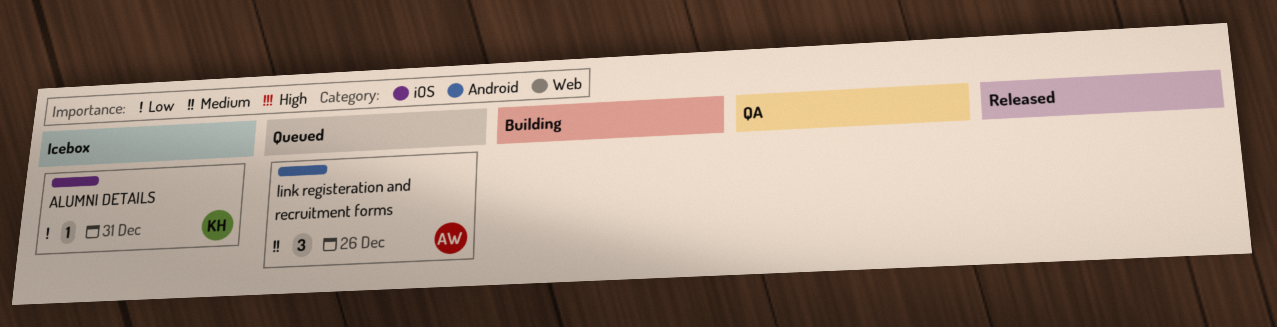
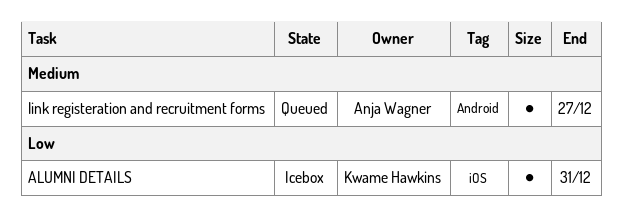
link registeration and recruitment forms, estimate: 3 -> 1
link registeration and recruitment forms, due: Dec 26 -> Dec 27

